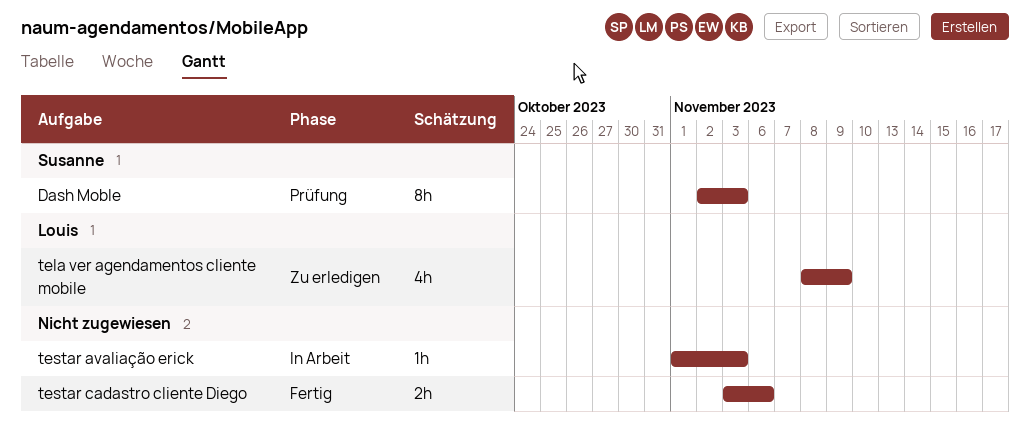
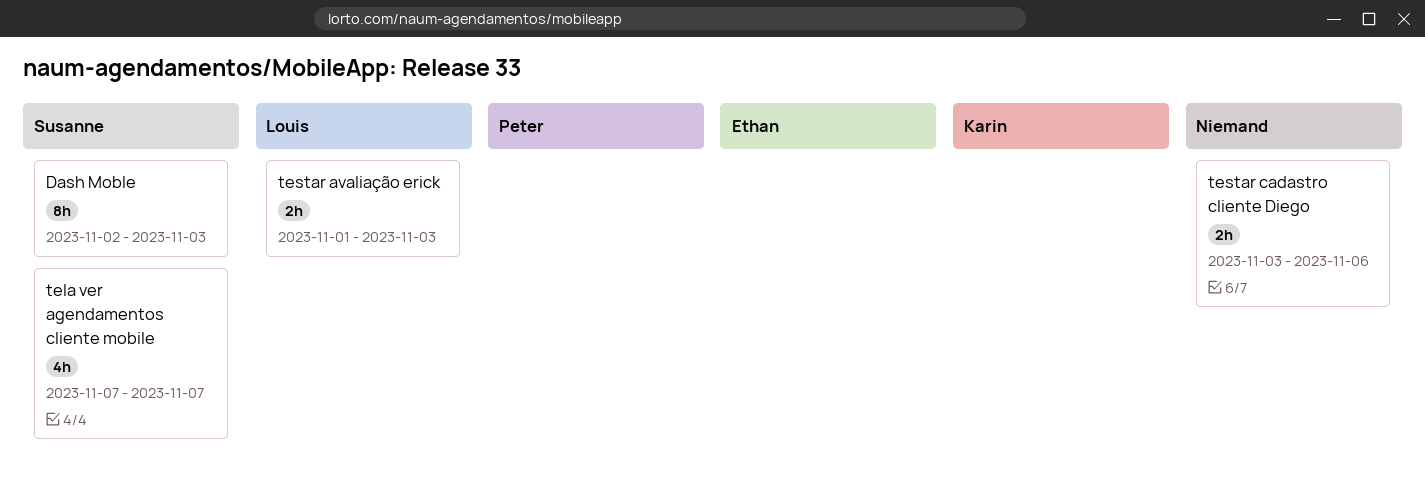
tela ver agendamentos cliente mobile, owner: Louis -> Susanne
tela ver agendamentos cliente mobile, start: Nov 8 -> Nov 7
tela ver agendamentos cliente mobile, due: Nov 9 -> Nov 7
testar avaliação erick, owner: none -> Louis
testar avaliação erick, estimate: 1h -> 2h

